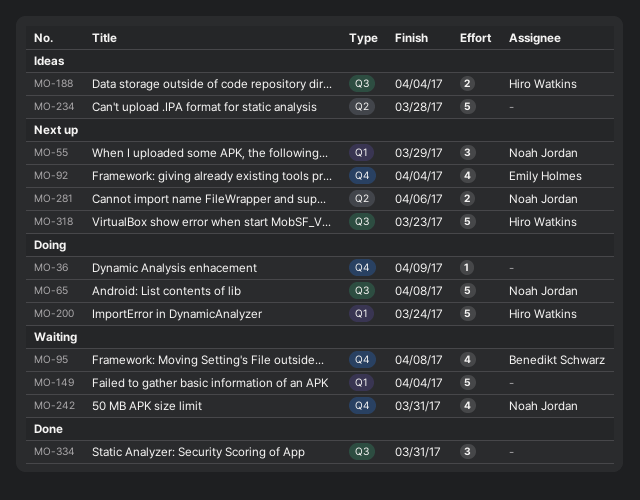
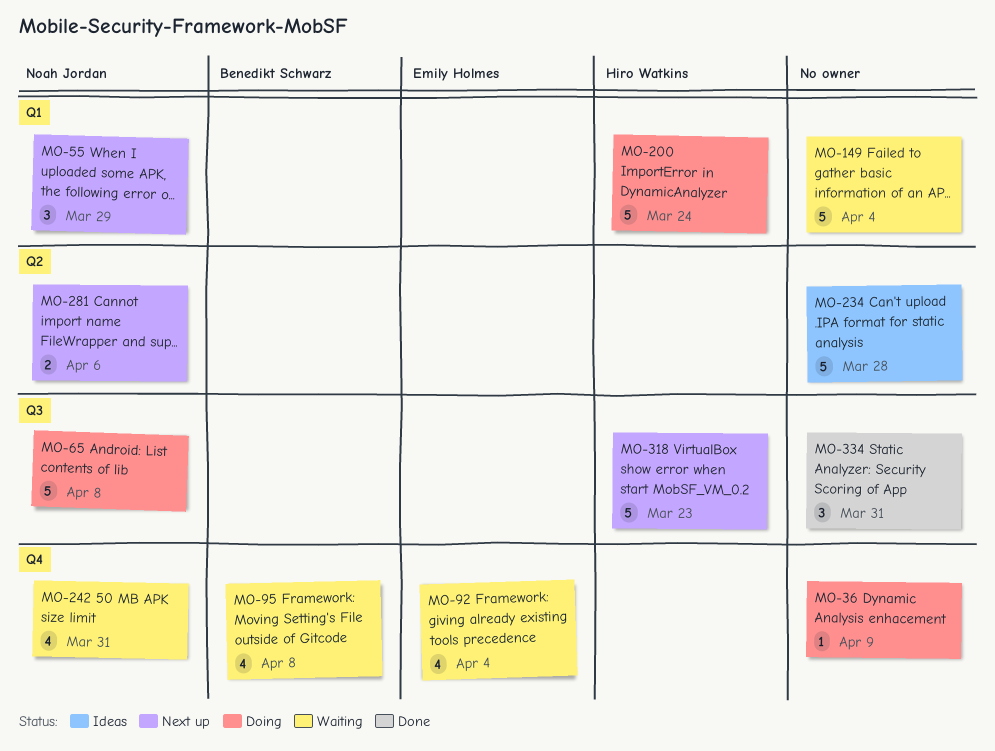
MO-92, status: Next up -> Waiting
MO-188: present -> none

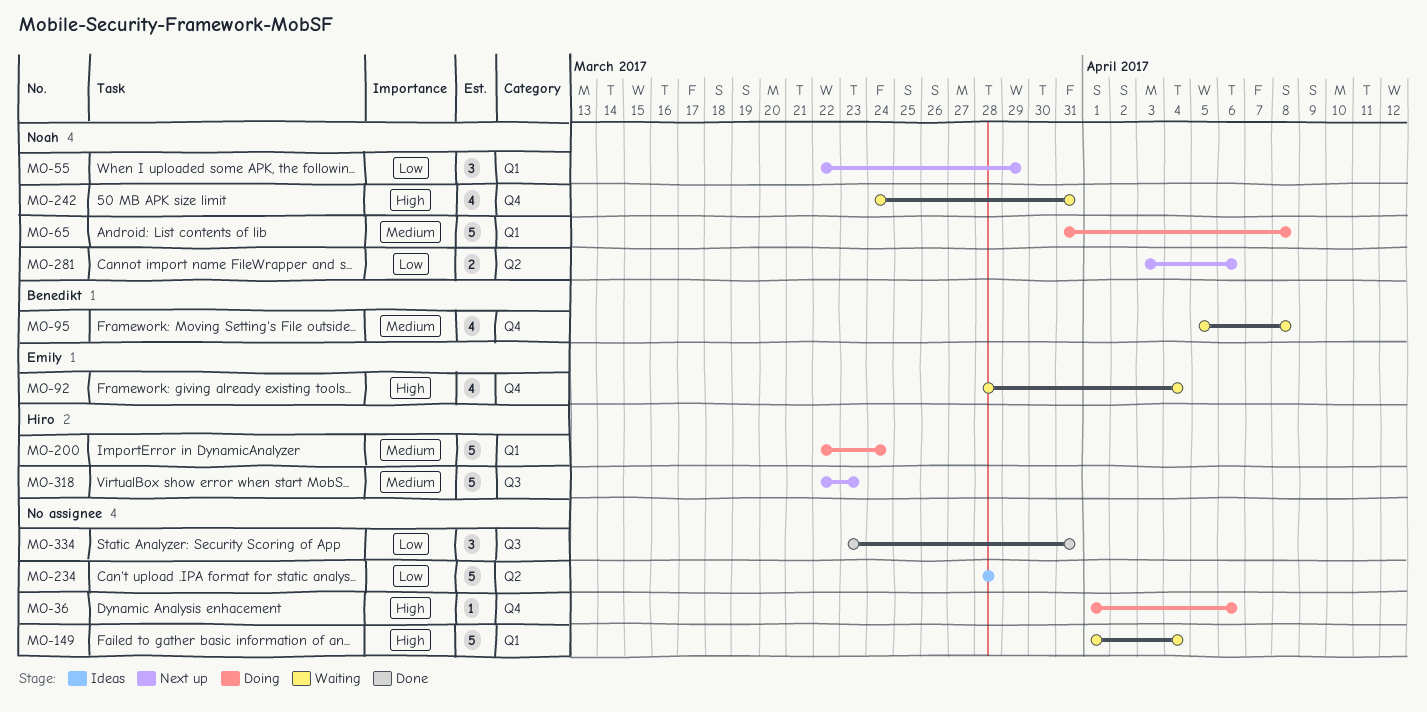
MO-36, due: Apr 9 -> Apr 6
MO-65, label: Q3 -> Q1

